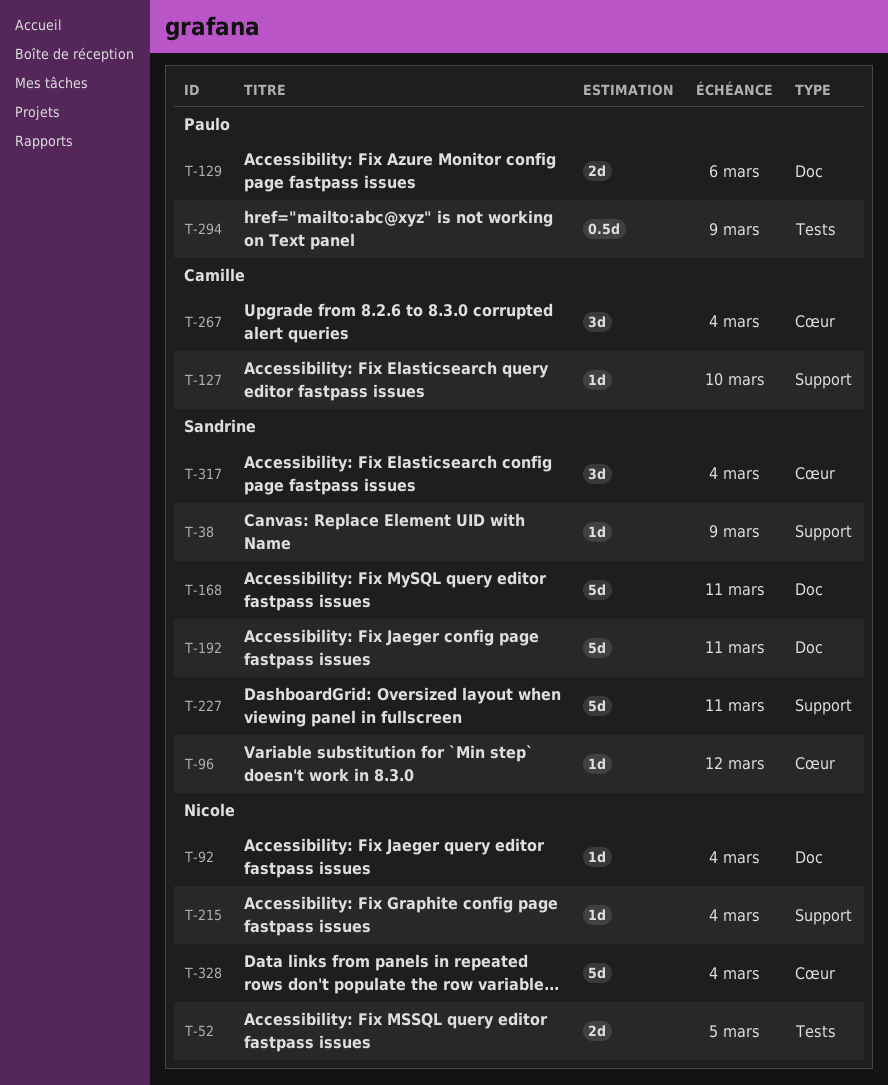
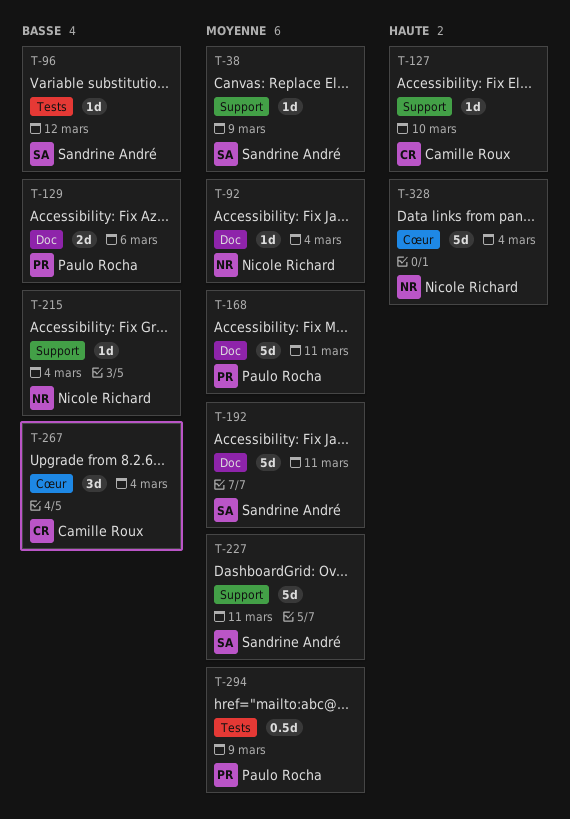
T-52: present -> none
T-96, label: Cœur -> Tests
T-168, owner: Sandrine André -> Paulo Rocha
T-317: present -> none

